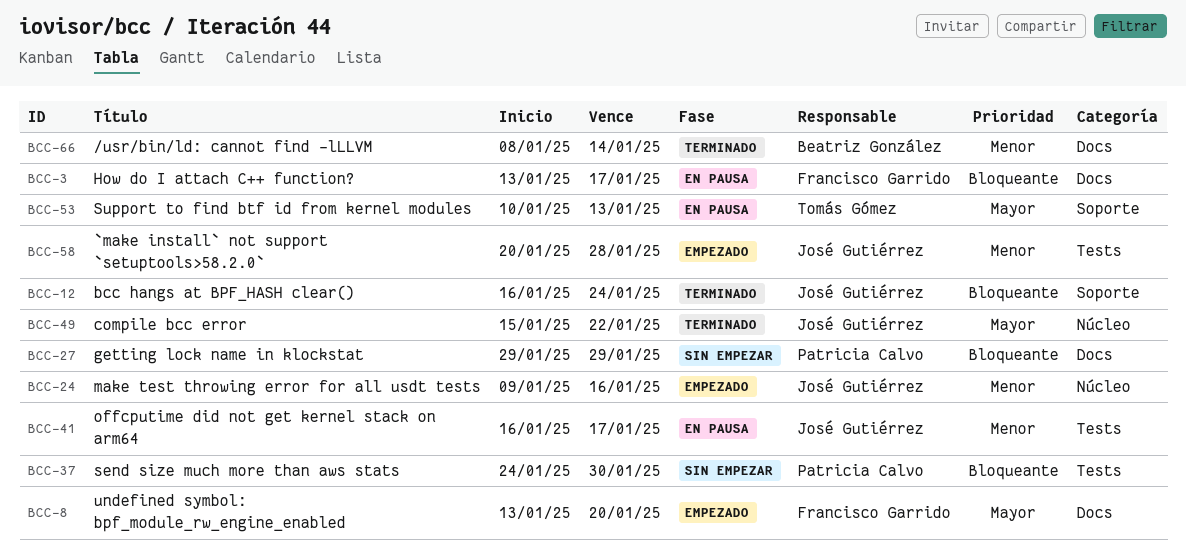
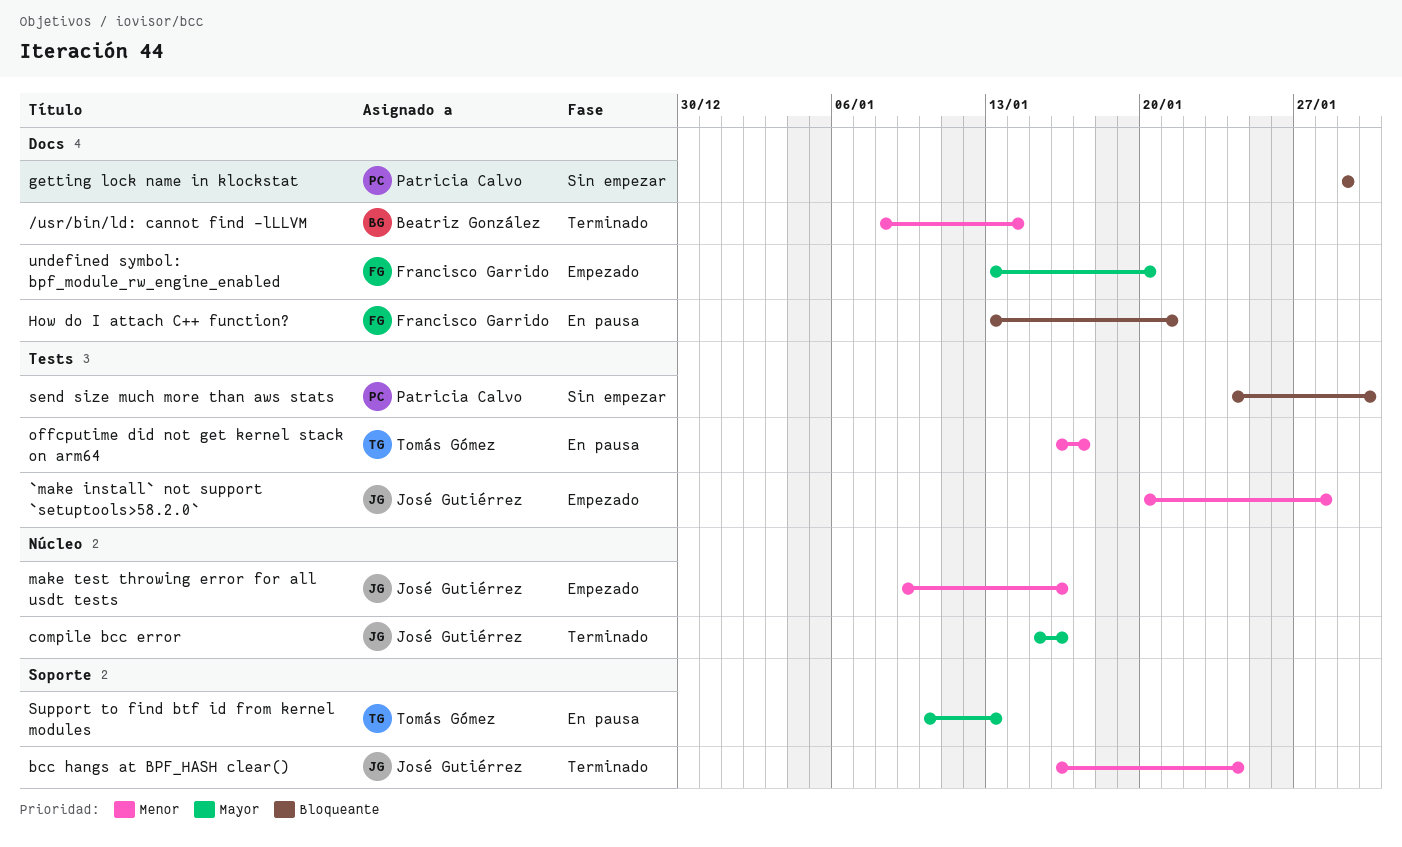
bcc hangs at BPF_HASH clear(), priority: Bloqueante -> Menor
compile bcc error, due: Jan 22 -> Jan 16
How do I attach C++ function?, due: Jan 17 -> Jan 21
offcputime did not get kernel stack on arm64, owner: José Gutiérrez -> Tomás Gómez

